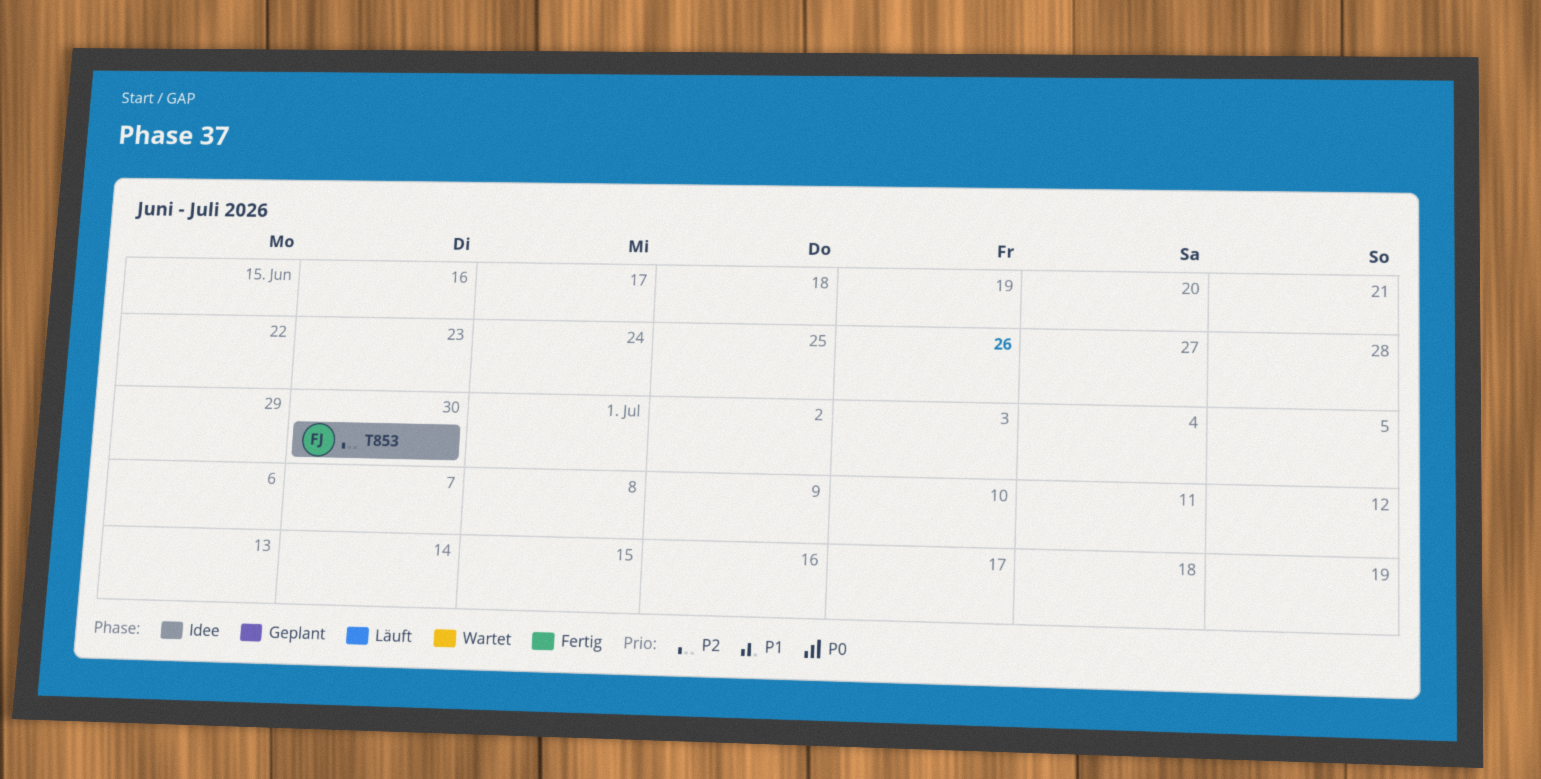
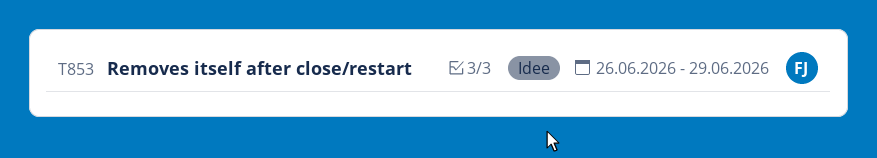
T853, start: Jun 30 -> Jun 26
T853, due: Jun 30 -> Jun 29

